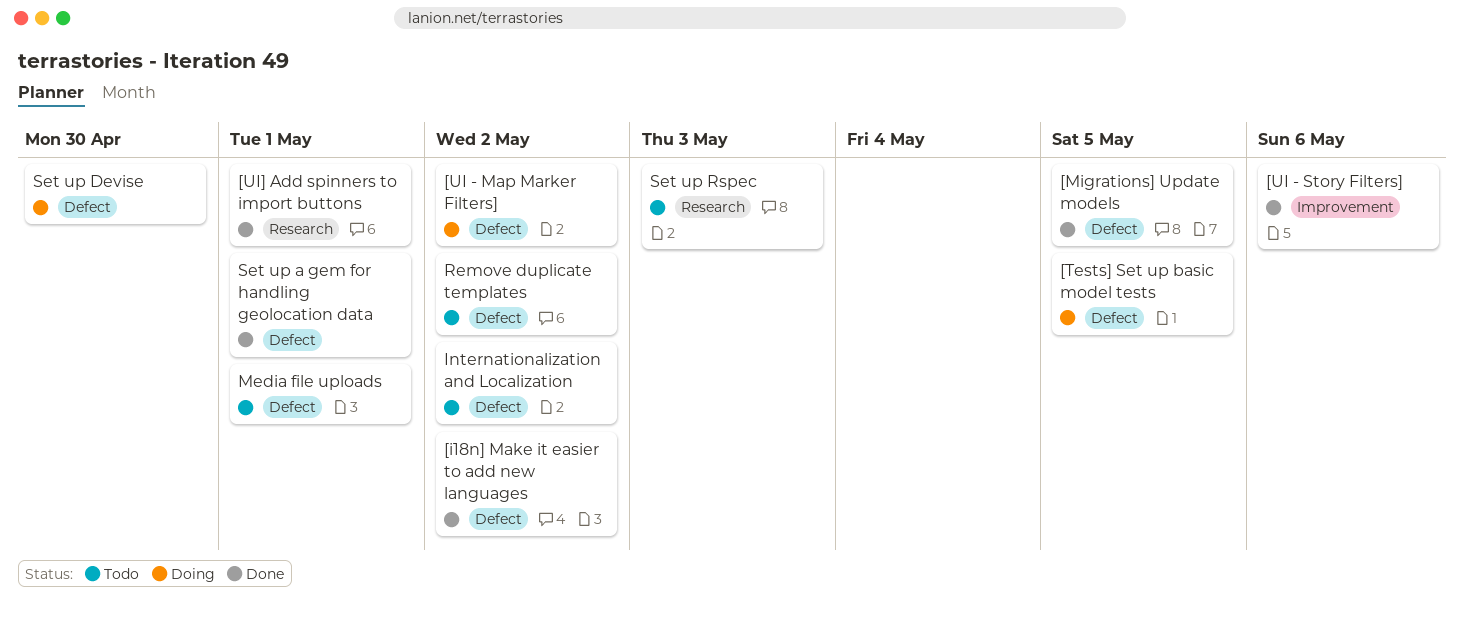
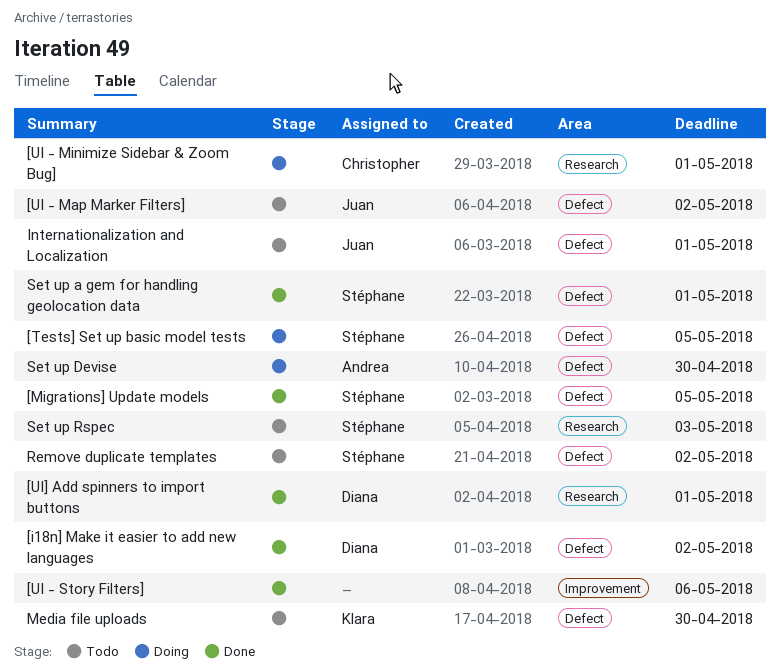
[UI - Map Marker Filters], status: Doing -> Todo
[UI - Minimize Sidebar & Zoom Bug]: none -> present
Internationalization and Localization, due: May 2 -> May 1
Media file uploads, due: May 1 -> Apr 30

